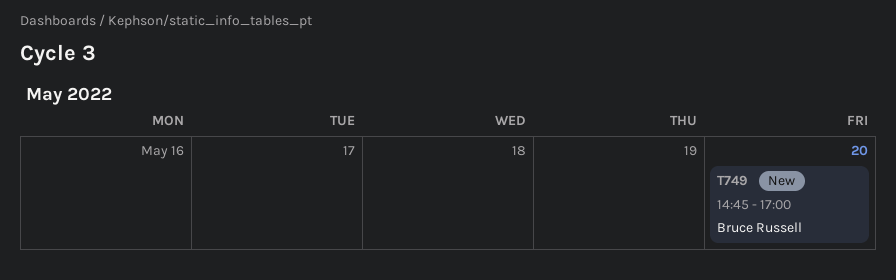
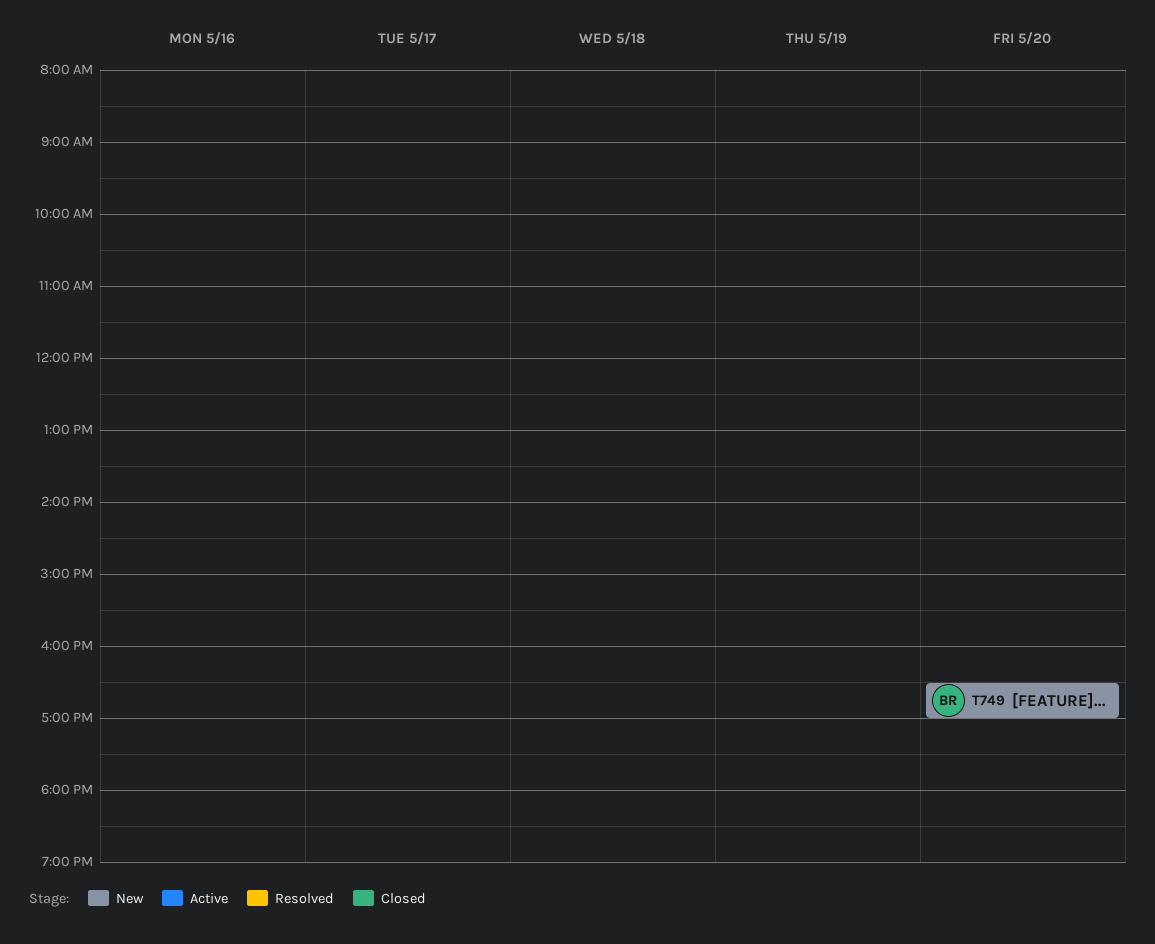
T749, begins: 14:45 -> 16:30

